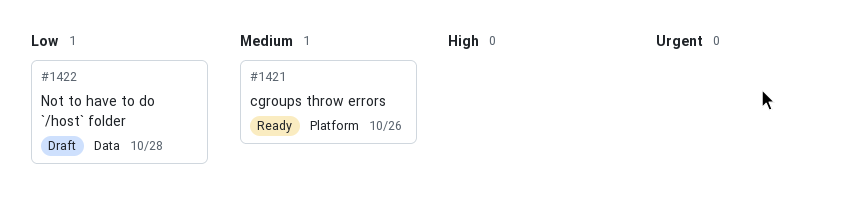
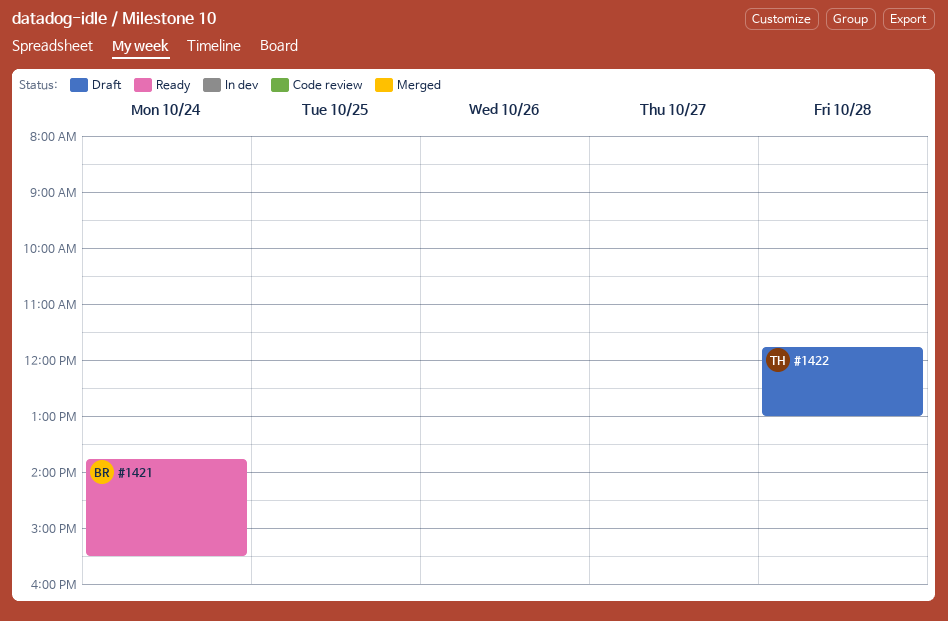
#1421, day: Oct 26 -> Oct 24

